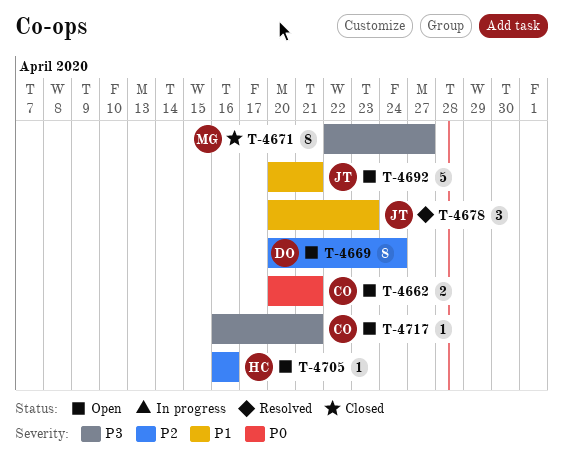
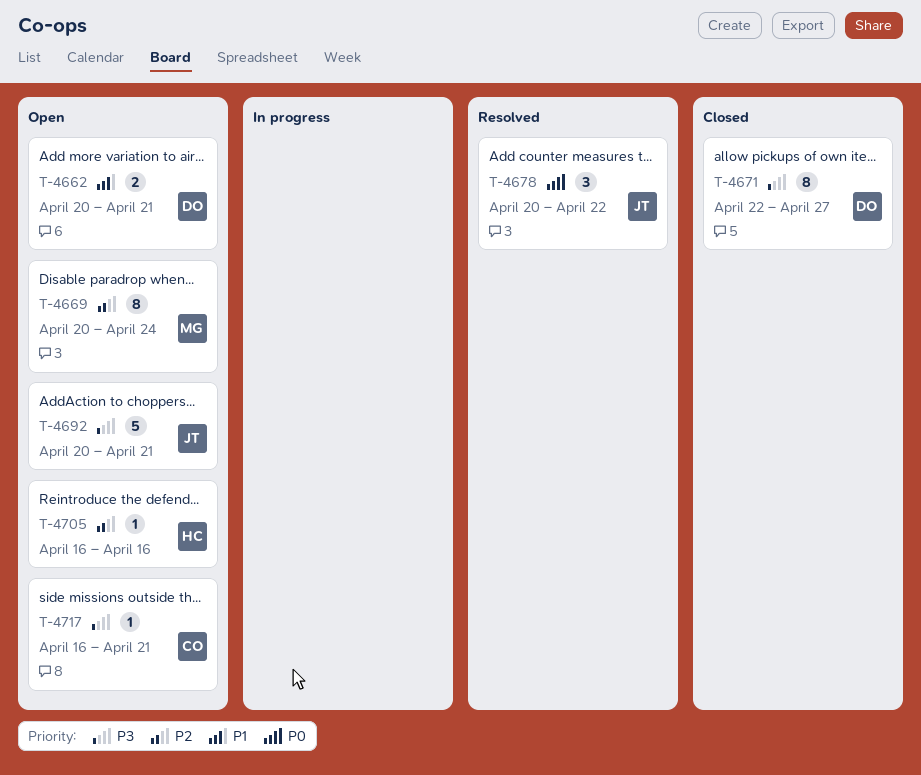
T-4662, owner: CO -> DO
T-4662, priority: P0 -> P1
T-4669, owner: DO -> MG
T-4671, owner: MG -> DO
T-4678, priority: P1 -> P0
T-4678, due: Apr 23 -> Apr 22
T-4692, priority: P1 -> P3

